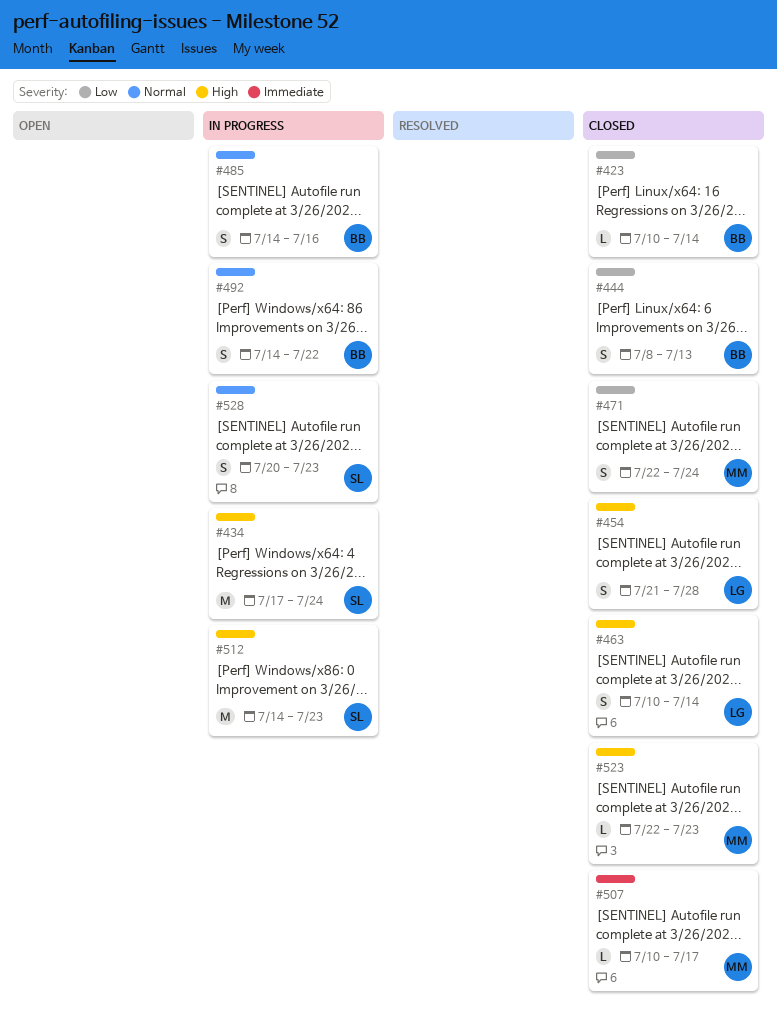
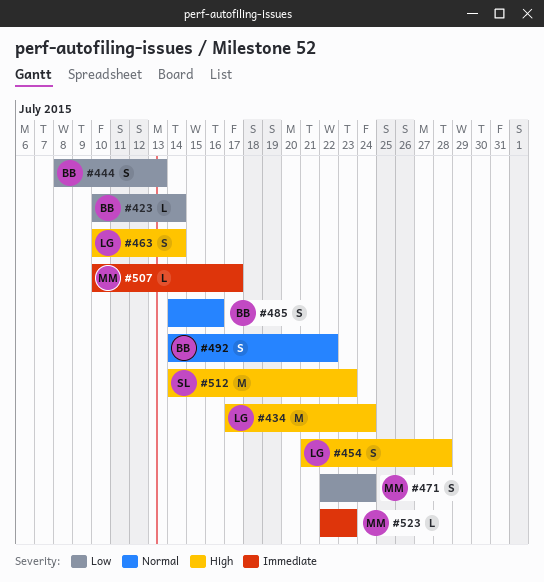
#434, owner: SL -> LG
#523, priority: High -> Immediate
#528: present -> none

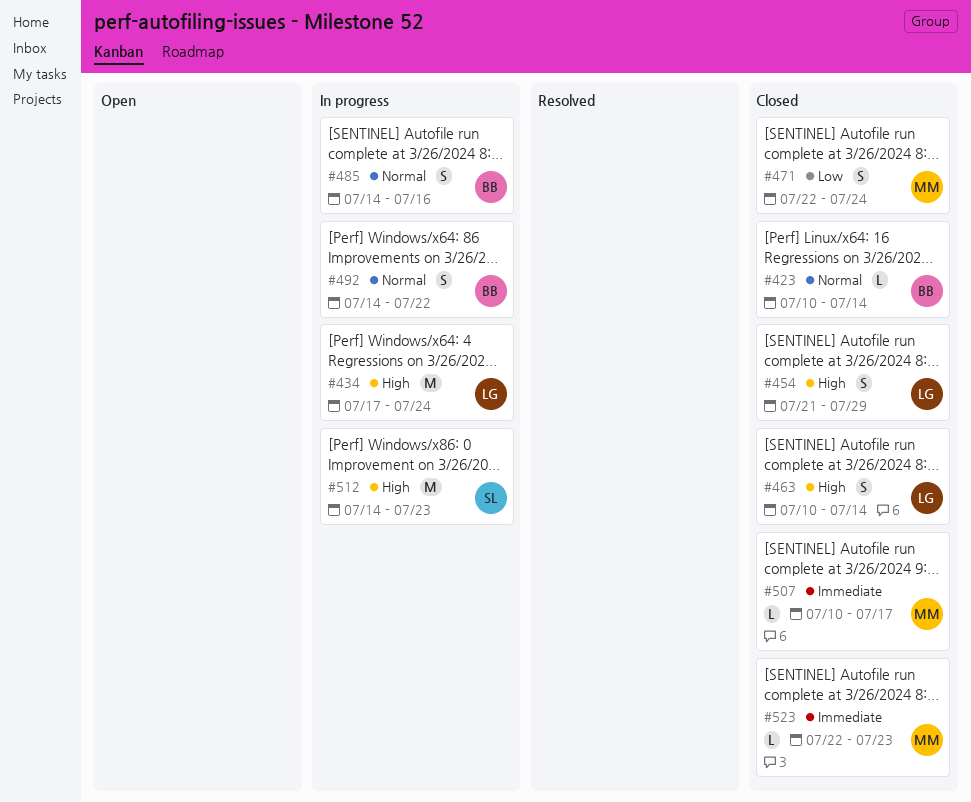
#423, priority: Low -> Normal
#444: present -> none
#454, due: Jul 28 -> Jul 29

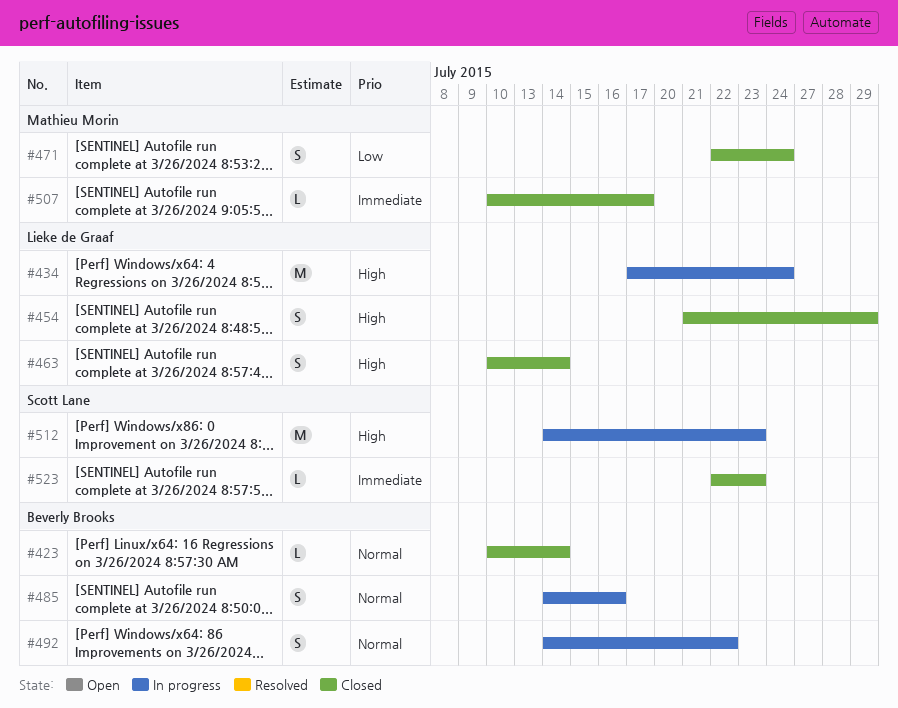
#523, owner: Mathieu Morin -> Scott Lane

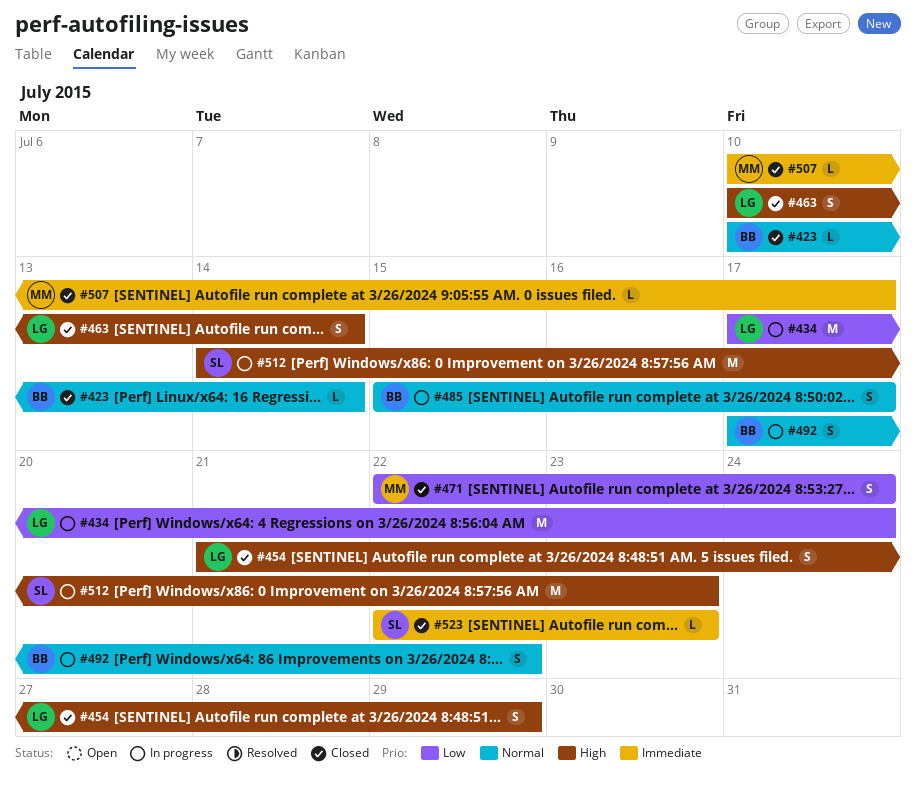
#434, priority: High -> Low
#485, start: Jul 14 -> Jul 15
#485, due: Jul 16 -> Jul 17
#492, start: Jul 14 -> Jul 17

